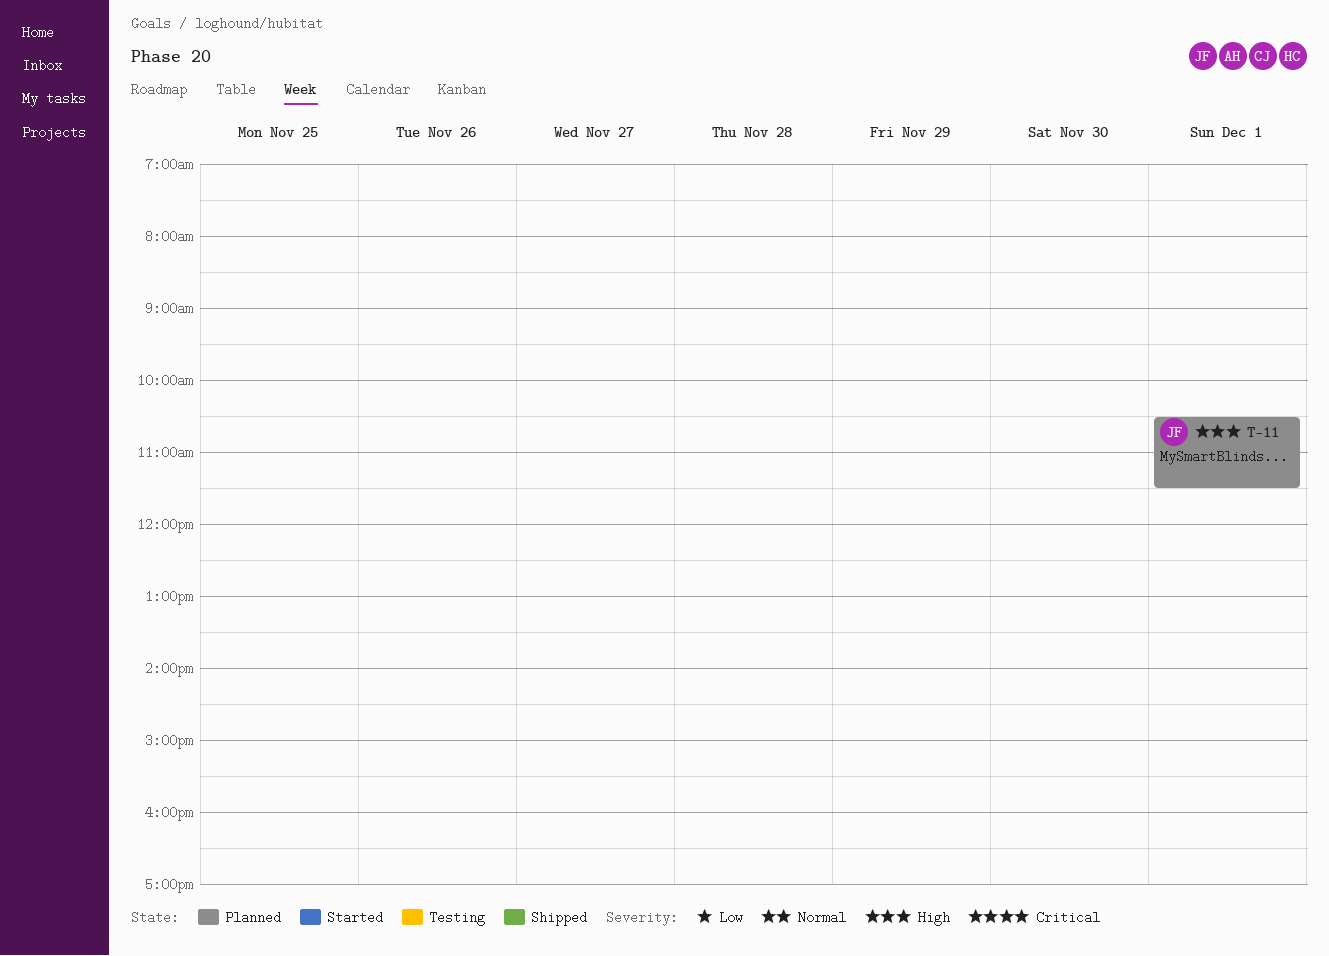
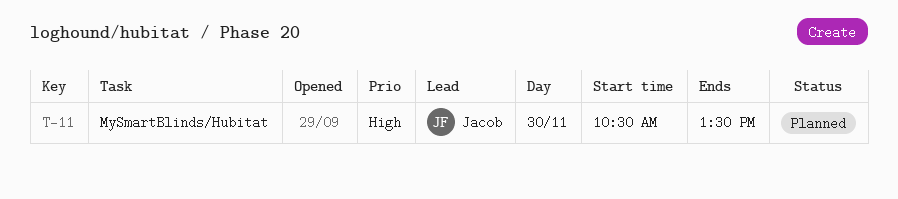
T-11, day: Dec 1 -> Nov 30
T-11, ends: 11:30 -> 13:30

